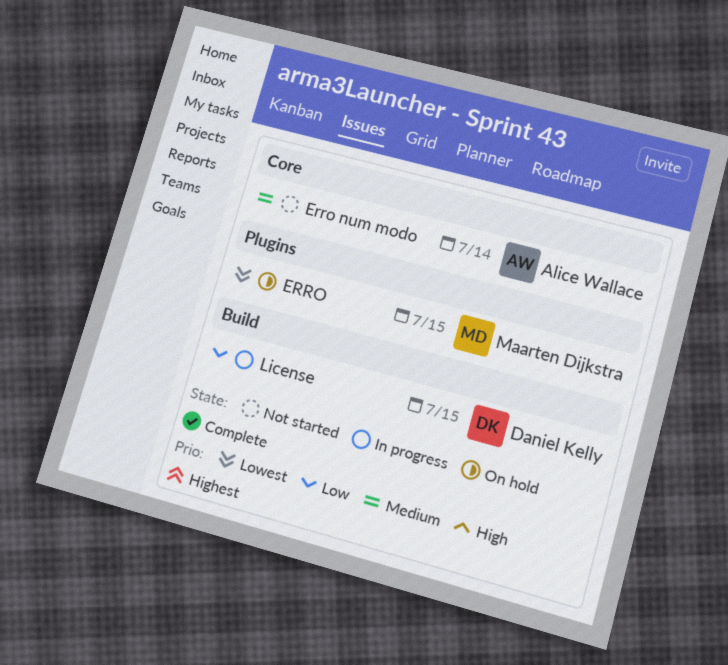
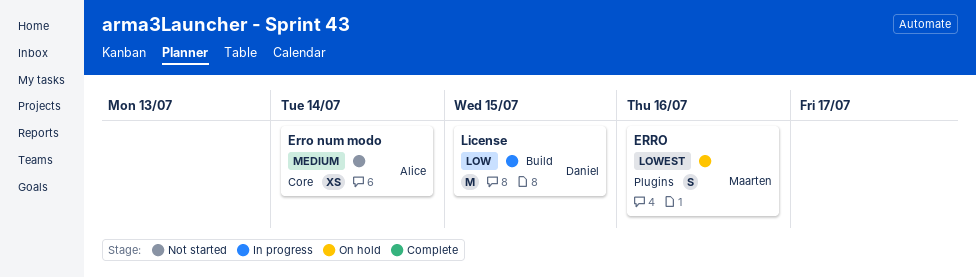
ERRO, due: Jul 15 -> Jul 16

